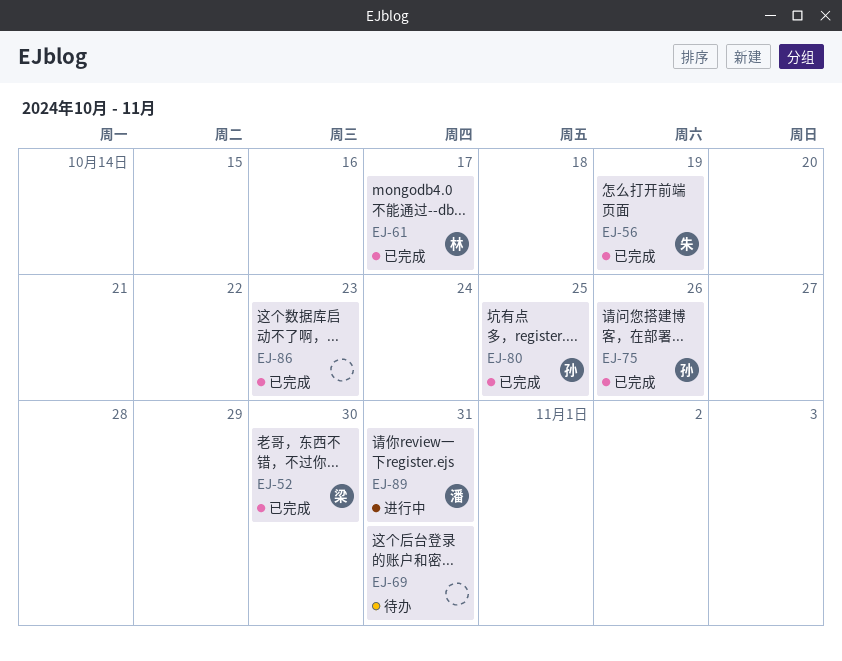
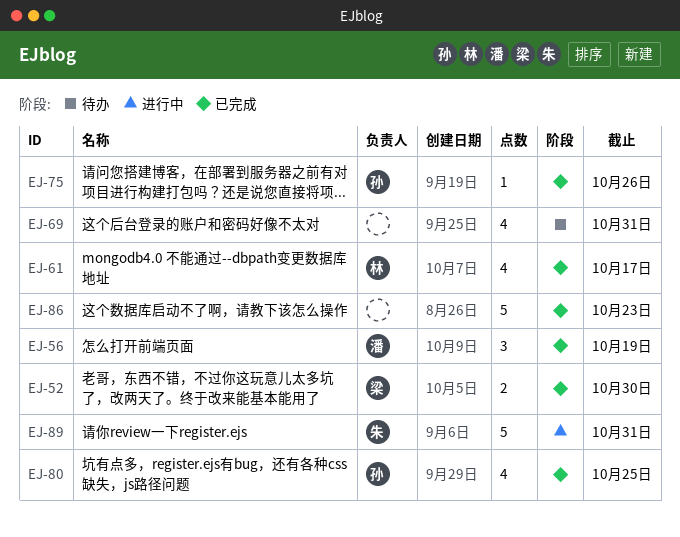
EJ-56, owner: 朱 -> 潘
EJ-89, owner: 潘 -> 朱

